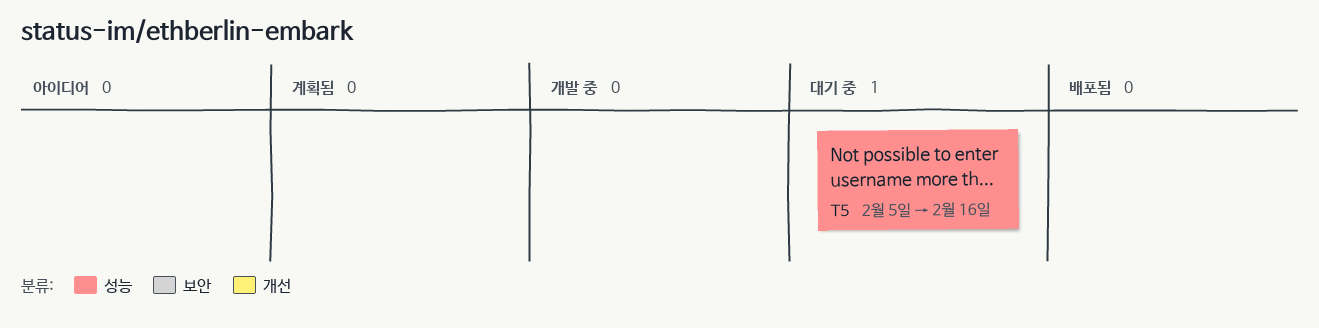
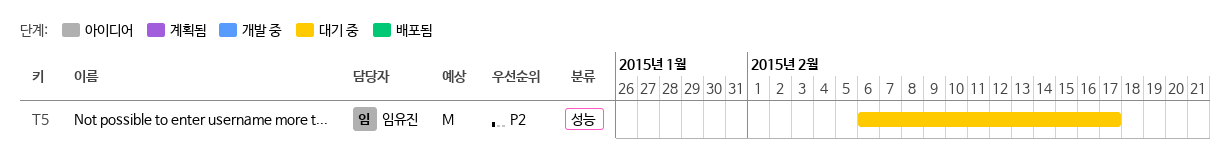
T5, start: Feb 5 -> Feb 6
T5, due: Feb 16 -> Feb 17

